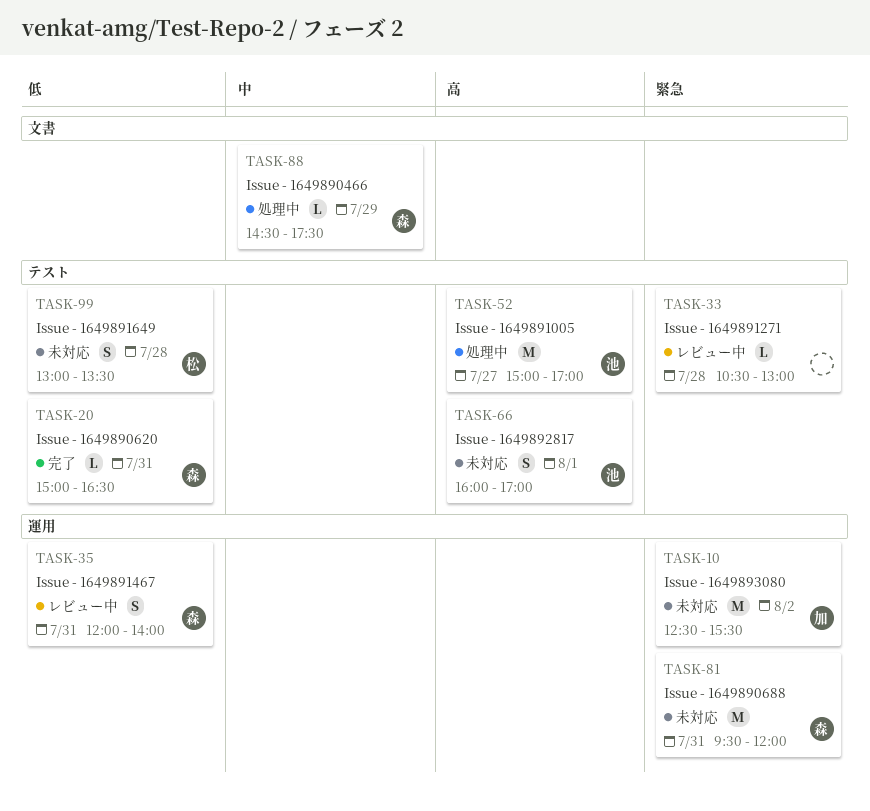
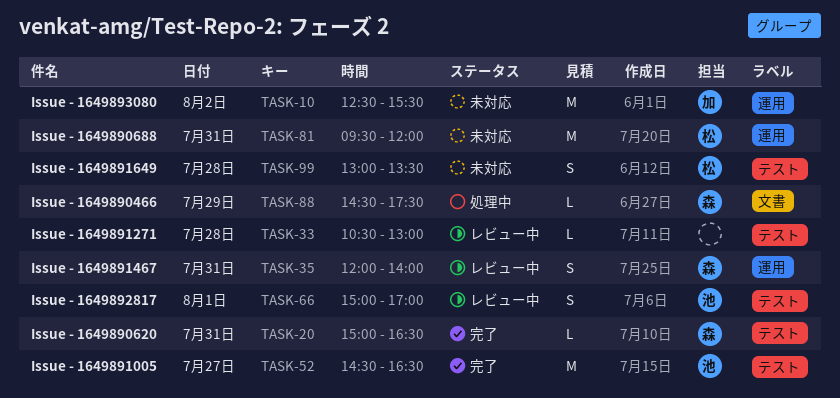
TASK-52, status: 処理中 -> 完了
TASK-52, begins: 15:00 -> 14:30
TASK-52, ends: 17:00 -> 16:30
TASK-66, status: 未対応 -> レビュー中
TASK-66, begins: 16:00 -> 15:00
TASK-81, owner: 森 -> 松

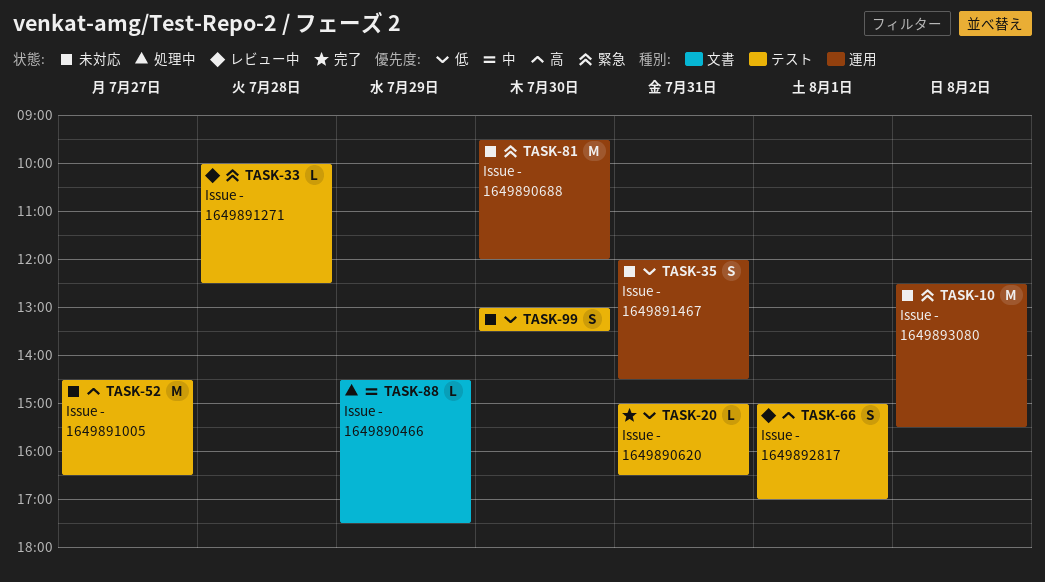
TASK-33, begins: 10:30 -> 10:00
TASK-33, ends: 13:00 -> 12:30
TASK-35, status: レビュー中 -> 未対応
TASK-35, ends: 14:00 -> 14:30
TASK-52, status: 完了 -> 未対応
TASK-81, day: Jul 31 -> Jul 30
TASK-99, day: Jul 28 -> Jul 30

